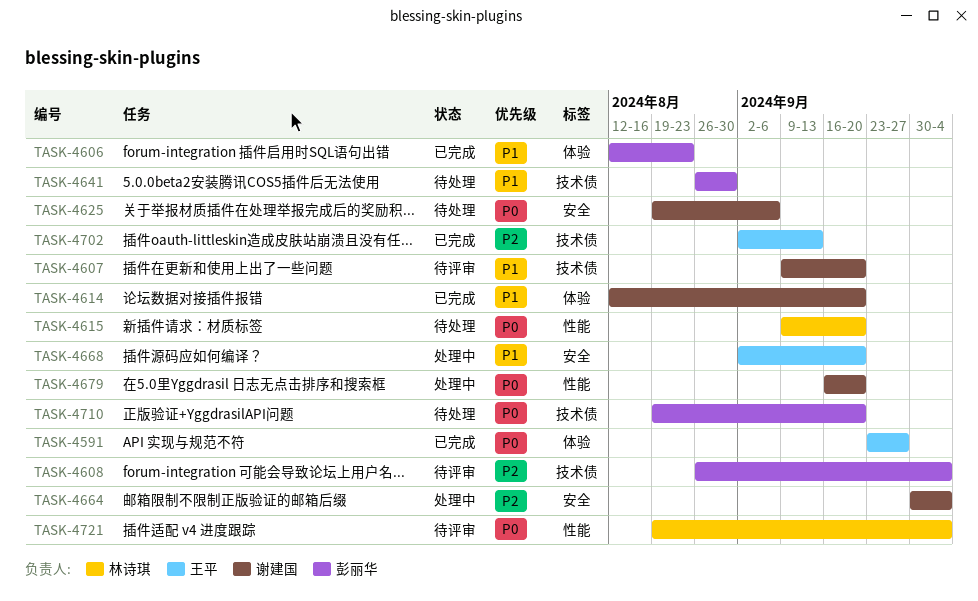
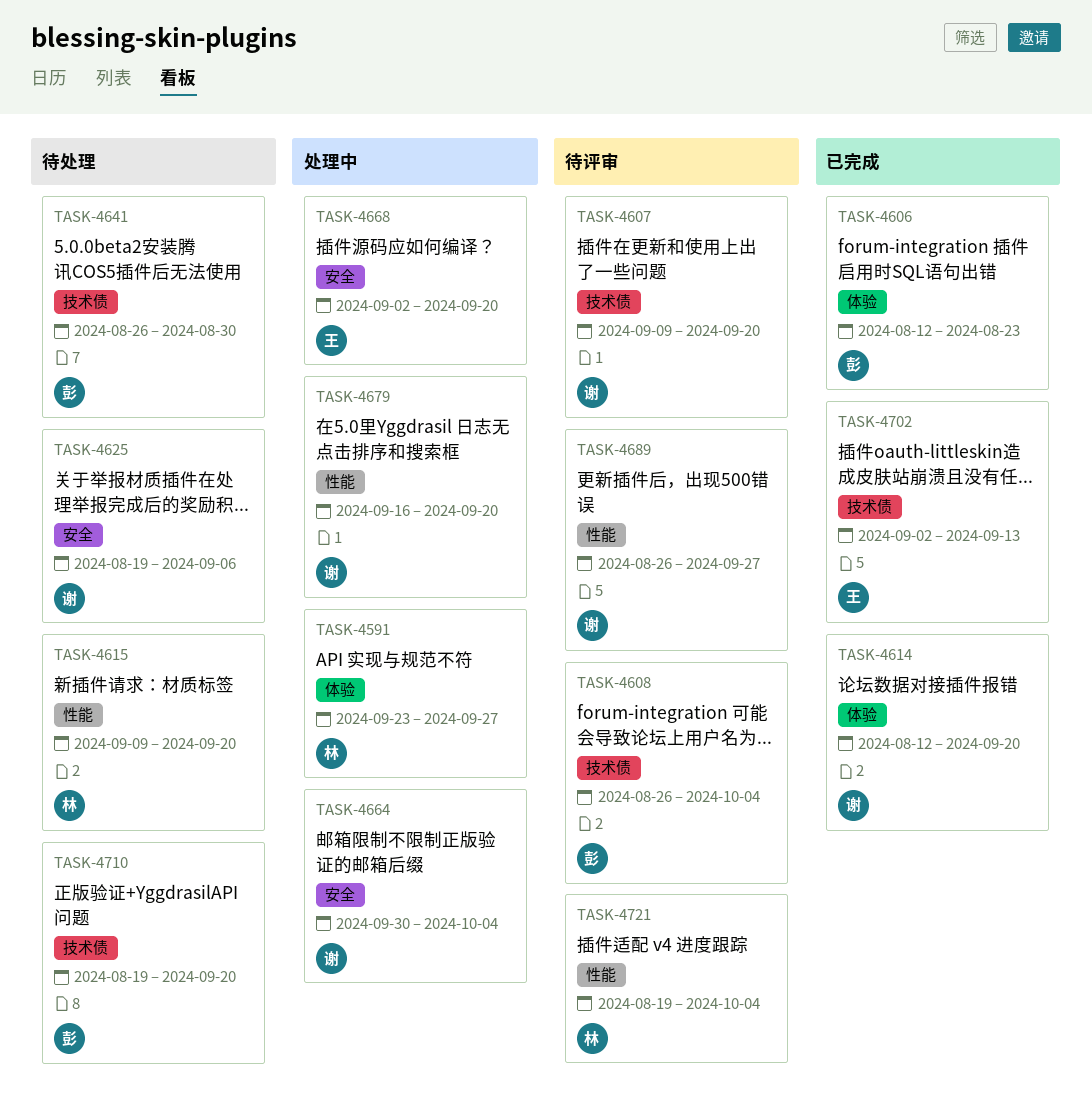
TASK-4591, status: 已完成 -> 处理中
TASK-4591, owner: 王平 -> 林诗琪
TASK-4689: none -> present

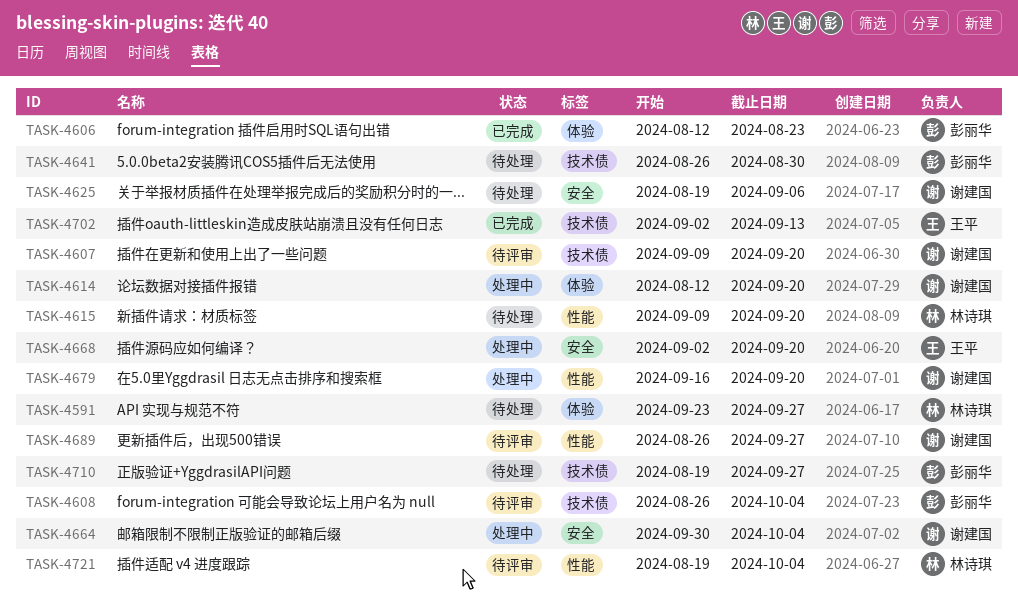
TASK-4591, status: 处理中 -> 待处理
TASK-4614, status: 已完成 -> 处理中
TASK-4710, due: Sep 20 -> Sep 27

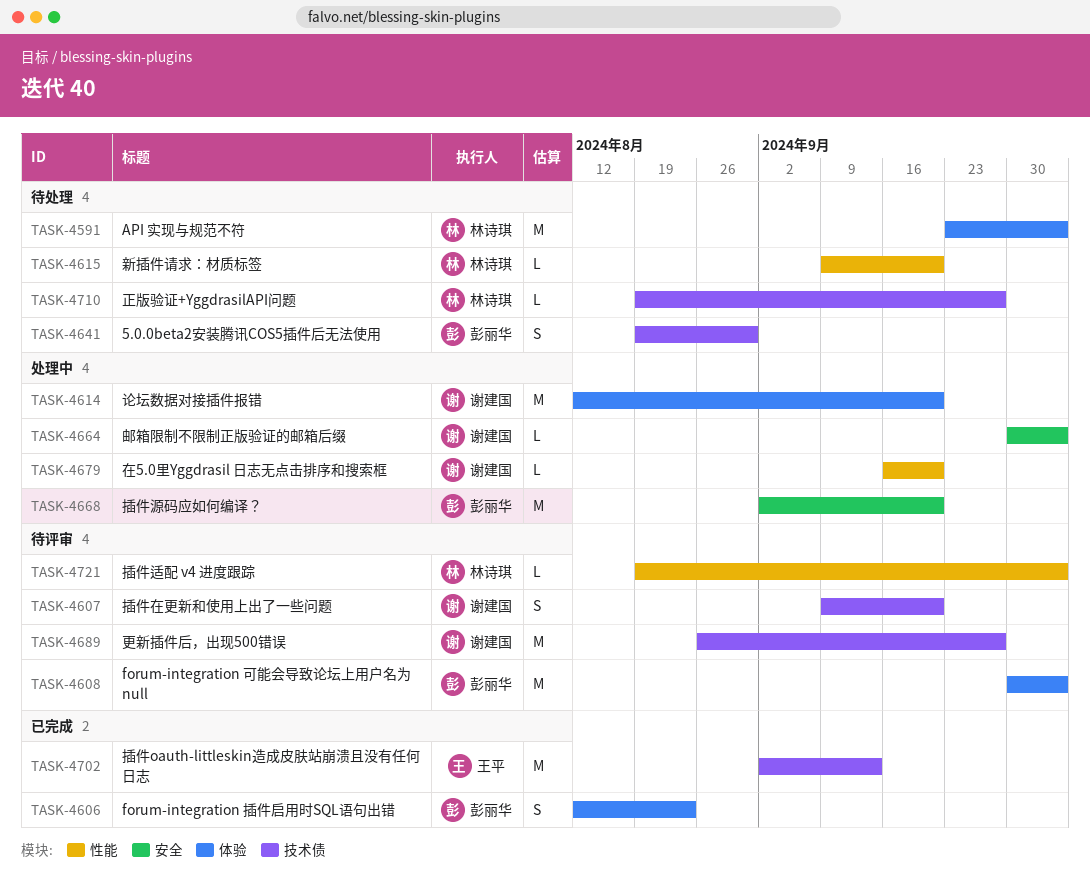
TASK-4591, due: Sep 27 -> Oct 4
TASK-4608, label: 技术债 -> 体验
TASK-4608, start: Aug 26 -> Sep 30
TASK-4625: present -> none
TASK-4641, start: Aug 26 -> Aug 19
TASK-4668, owner: 王平 -> 彭丽华
TASK-4689, label: 性能 -> 技术债
TASK-4710, owner: 彭丽华 -> 林诗琪

